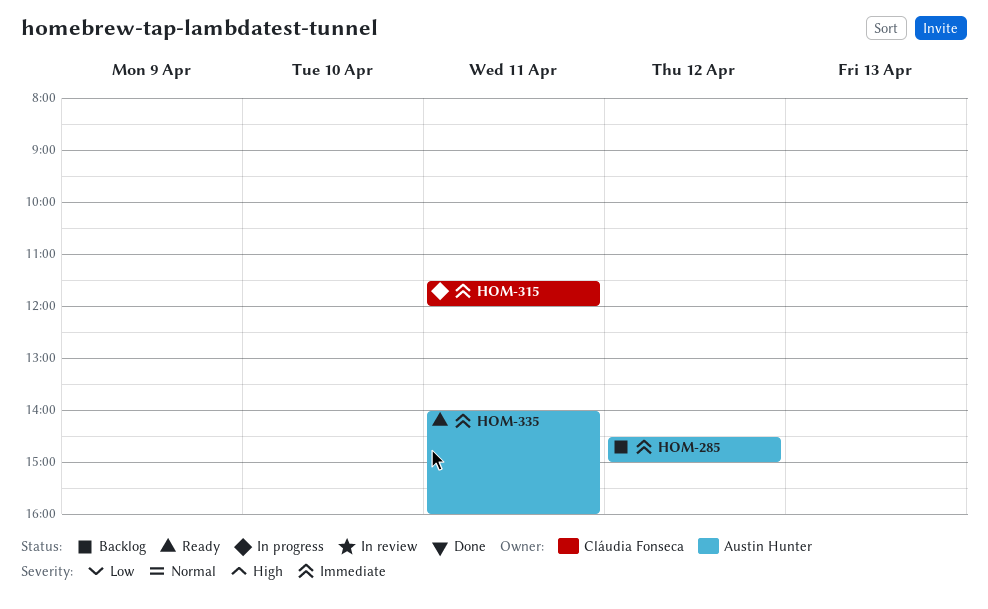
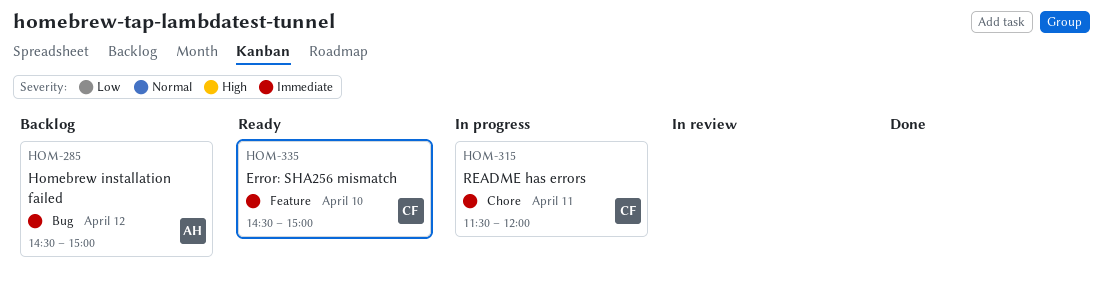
HOM-335, owner: Austin Hunter -> Cláudia Fonseca
HOM-335, day: Apr 11 -> Apr 10
HOM-335, begins: 14:00 -> 14:30
HOM-335, ends: 16:00 -> 15:00

